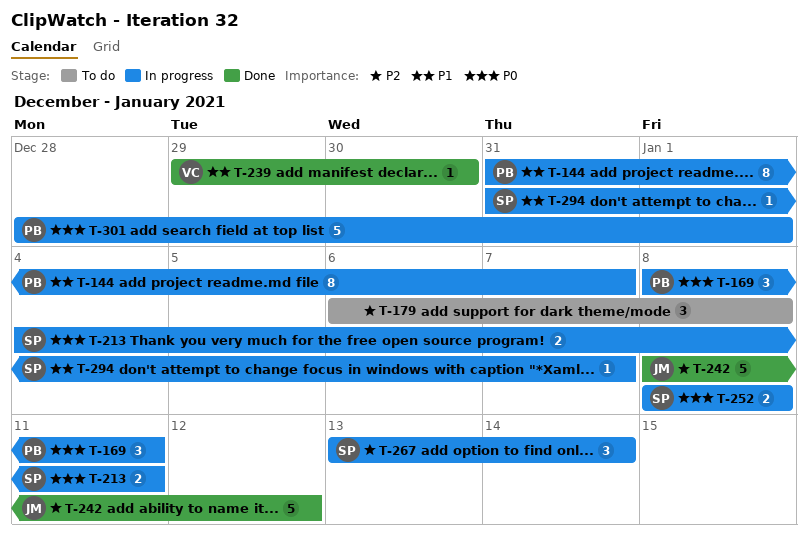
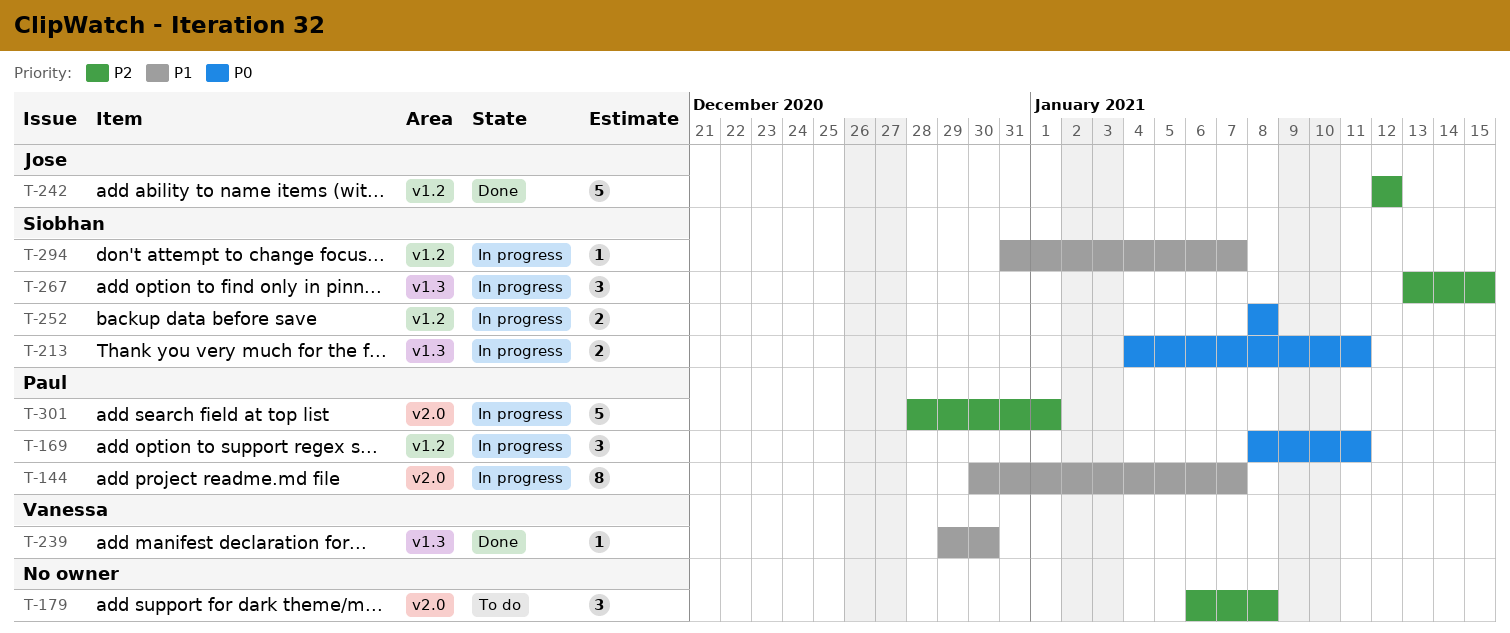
T-144, start: Dec 31 -> Dec 30
T-242, start: Jan 8 -> Jan 12
T-267, due: Jan 14 -> Jan 15
T-301, priority: P0 -> P2

